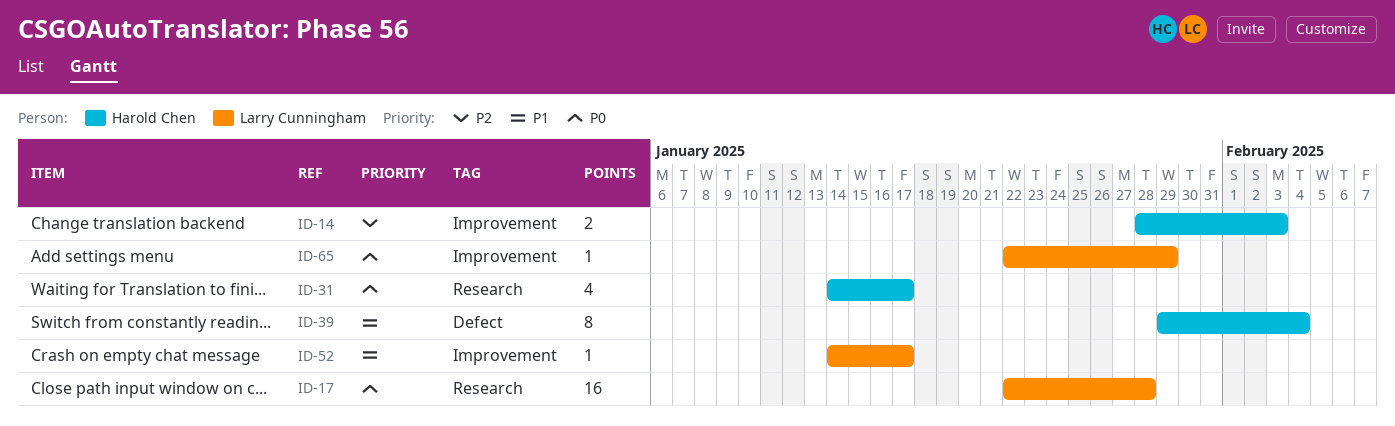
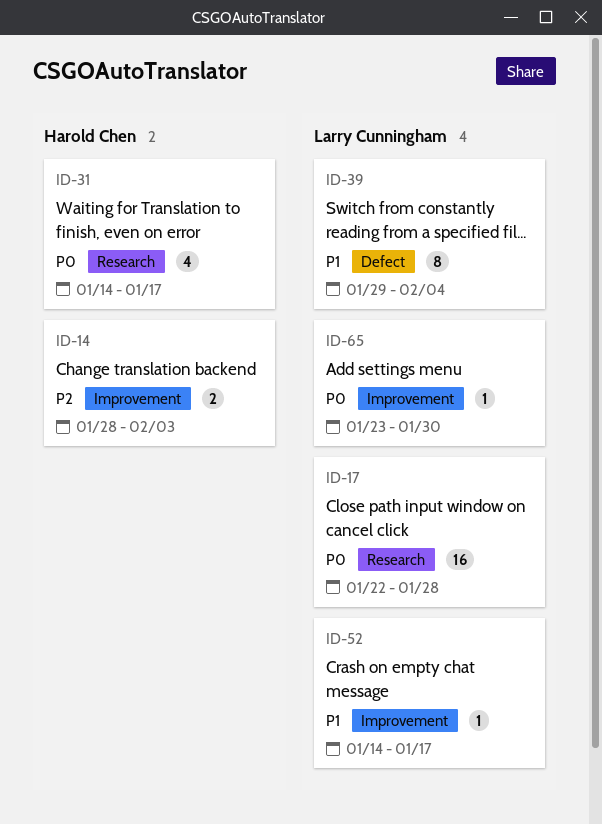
ID-39, owner: Harold Chen -> Larry Cunningham
ID-65, start: Jan 22 -> Jan 23
ID-65, due: Jan 29 -> Jan 30

